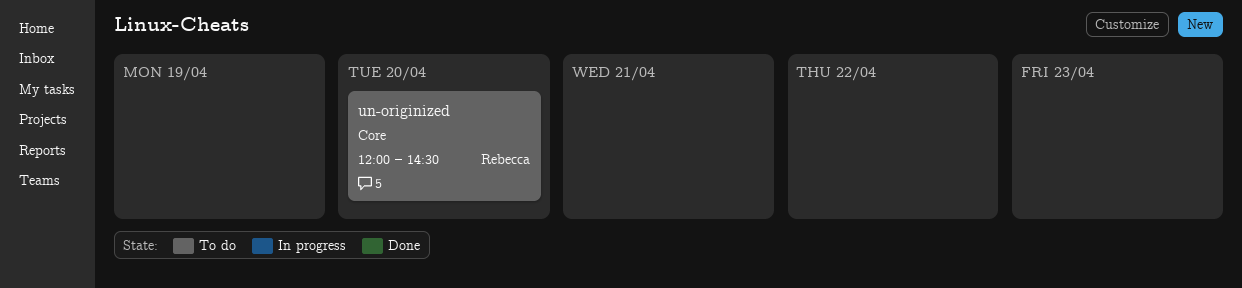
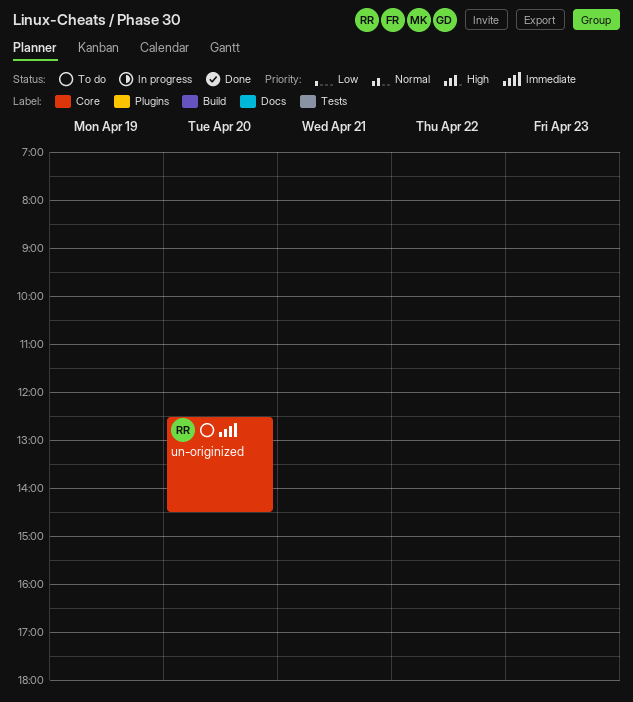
un-originized, begins: 12:00 -> 12:30

